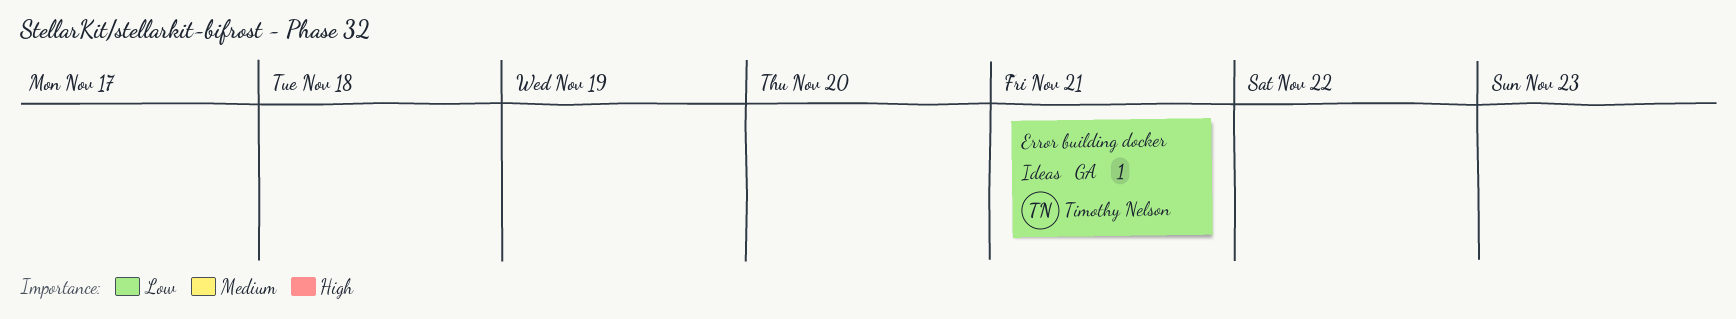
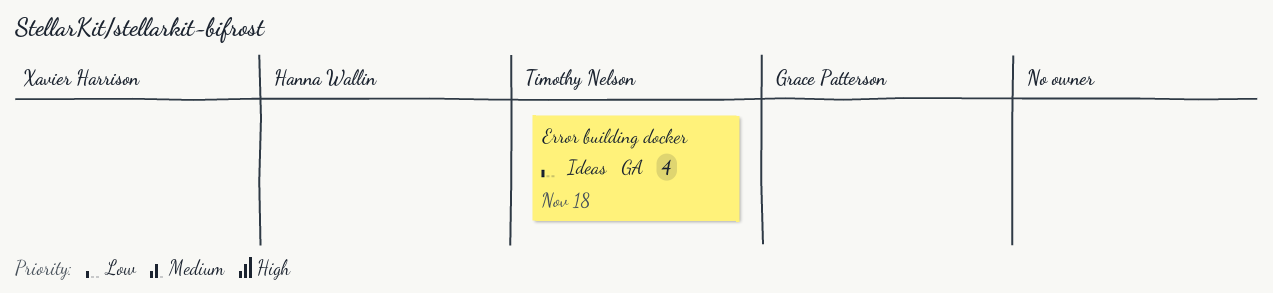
Error building docker, estimate: 1 -> 4
Error building docker, due: Nov 21 -> Nov 18

